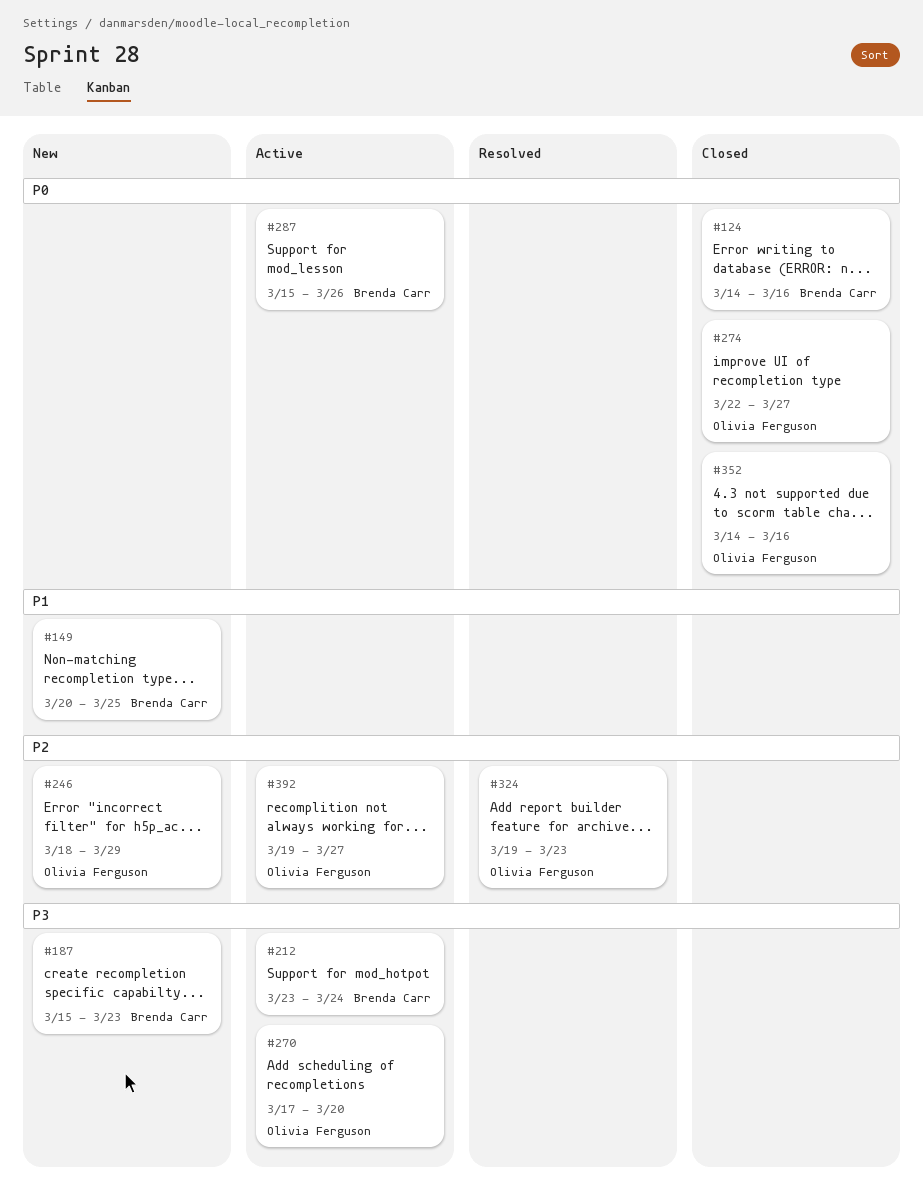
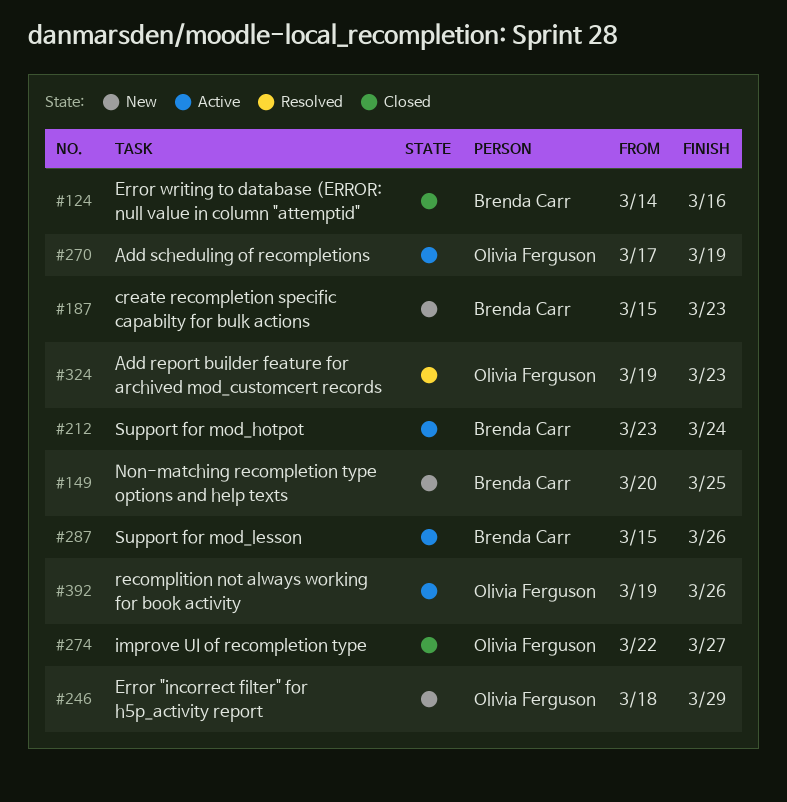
#270, due: Mar 20 -> Mar 19
#352: present -> none
#392, due: Mar 27 -> Mar 26

